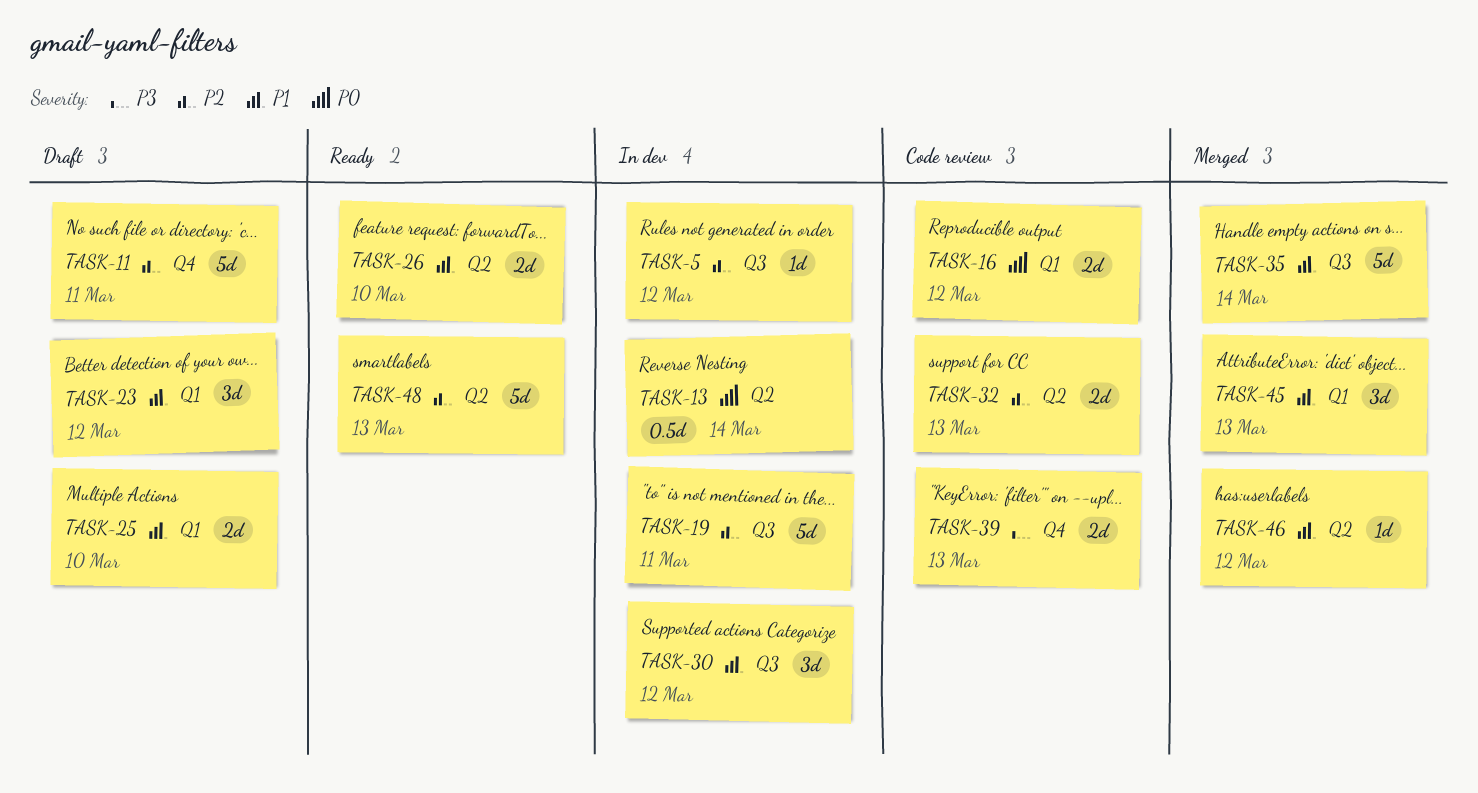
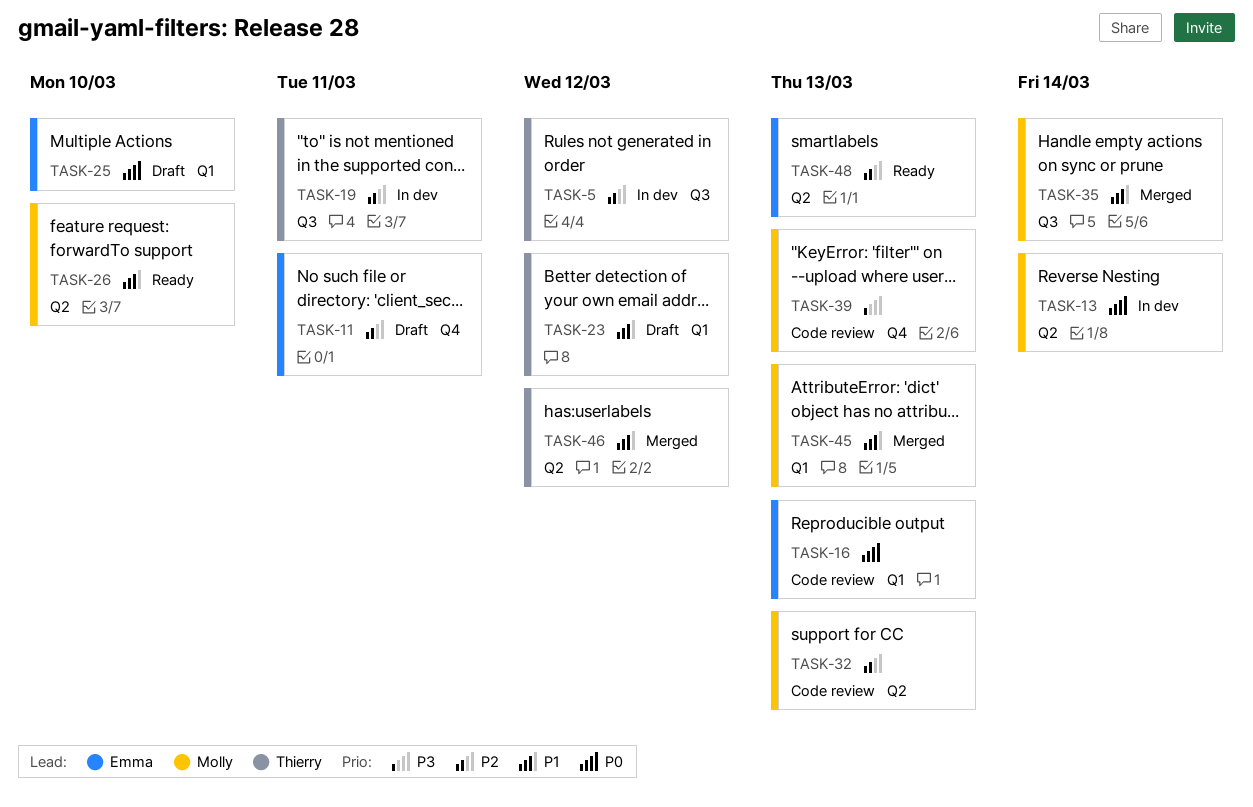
TASK-16, due: Mar 12 -> Mar 13
TASK-25, priority: P1 -> P0
TASK-30: present -> none

